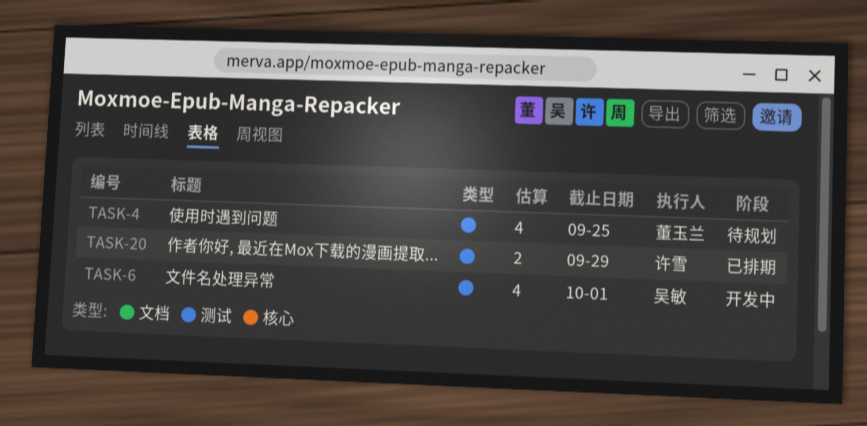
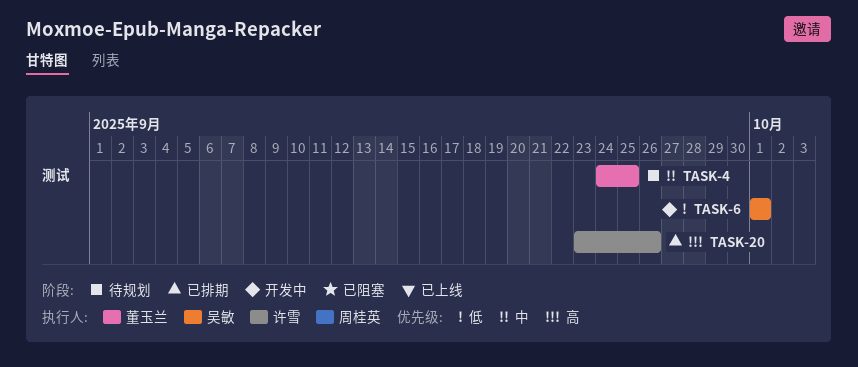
TASK-20, due: Sep 29 -> Sep 26

